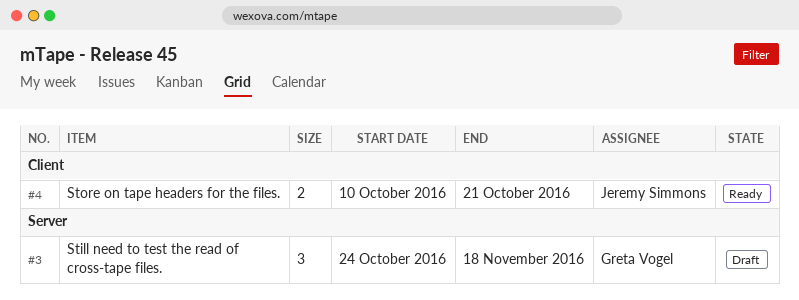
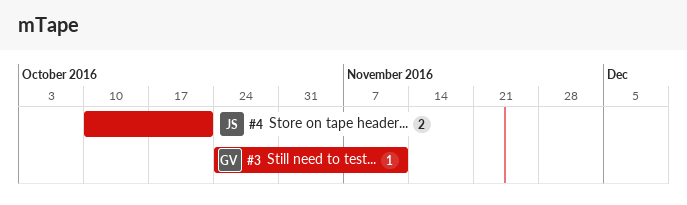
#3, estimate: 3 -> 1
#3, due: Nov 18 -> Nov 11

